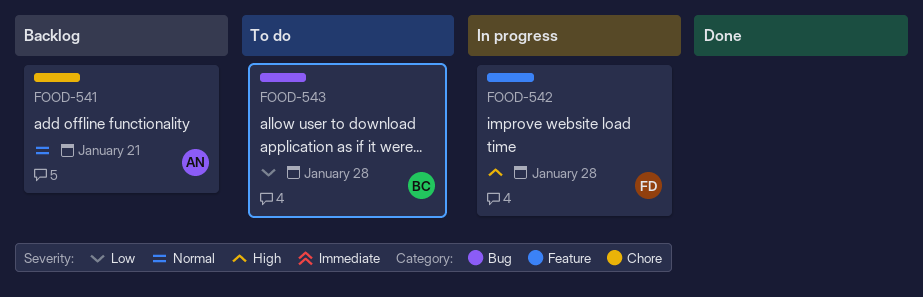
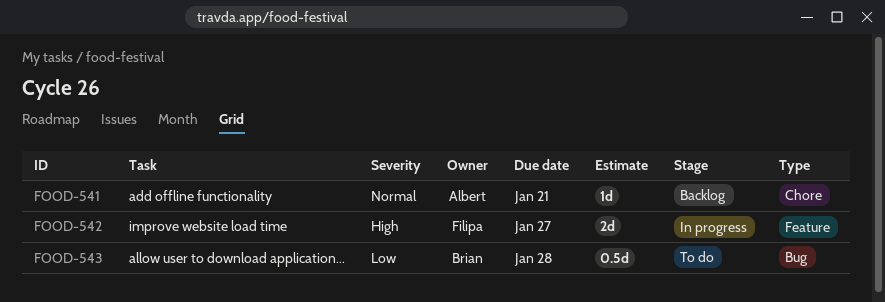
FOOD-542, due: Jan 28 -> Jan 27

